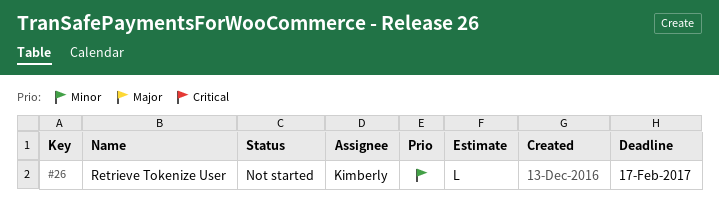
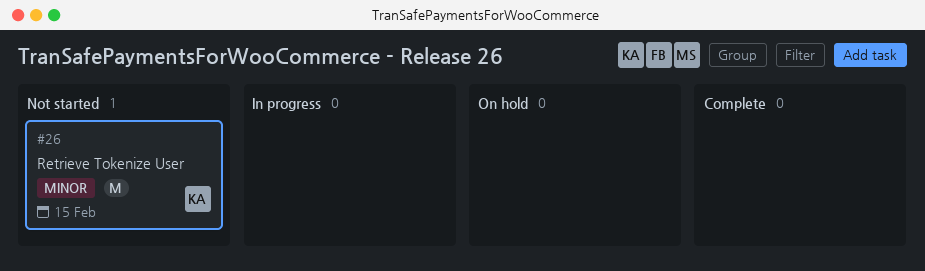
#26, estimate: L -> M
#26, due: Feb 17 -> Feb 15

